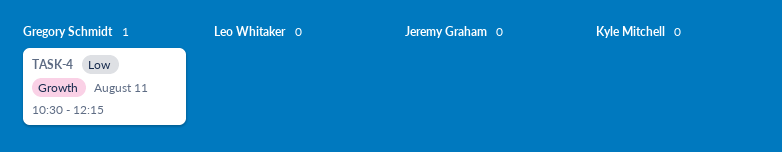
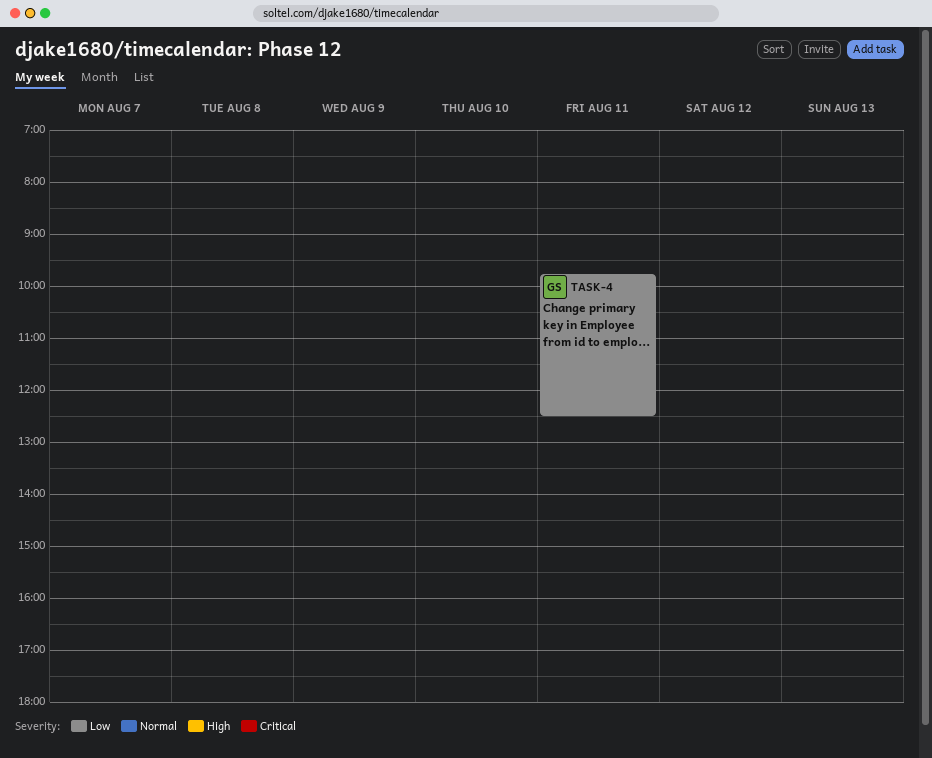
TASK-4, begins: 10:30 -> 09:45
TASK-4, ends: 12:15 -> 12:30

